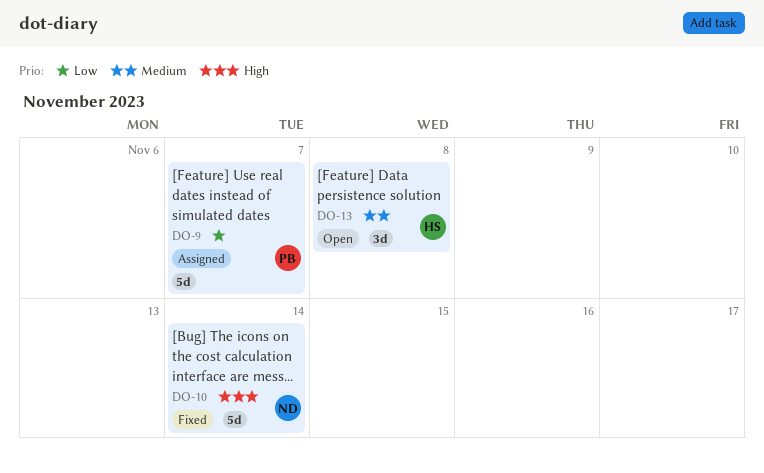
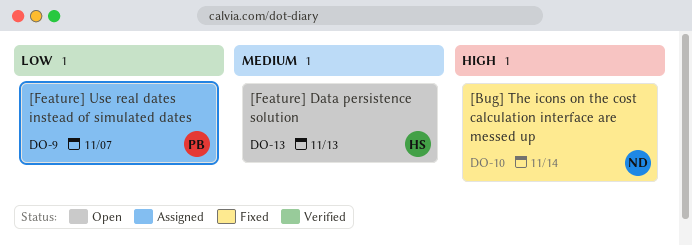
DO-13, due: Nov 8 -> Nov 13

